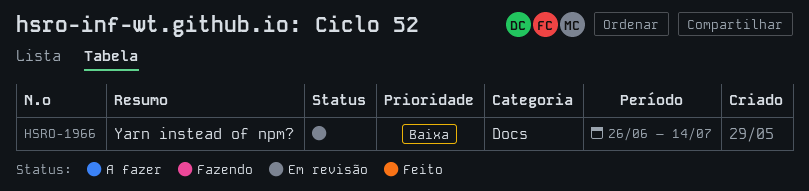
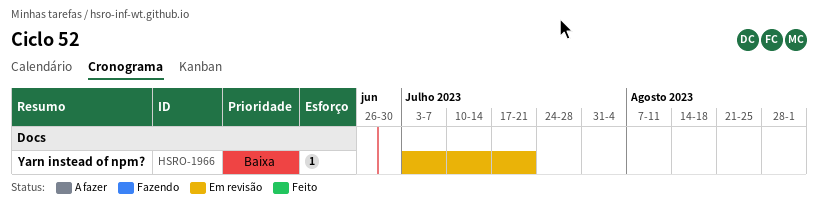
HSRO-1966, start: Jun 26 -> Jul 3
HSRO-1966, due: Jul 14 -> Jul 21

